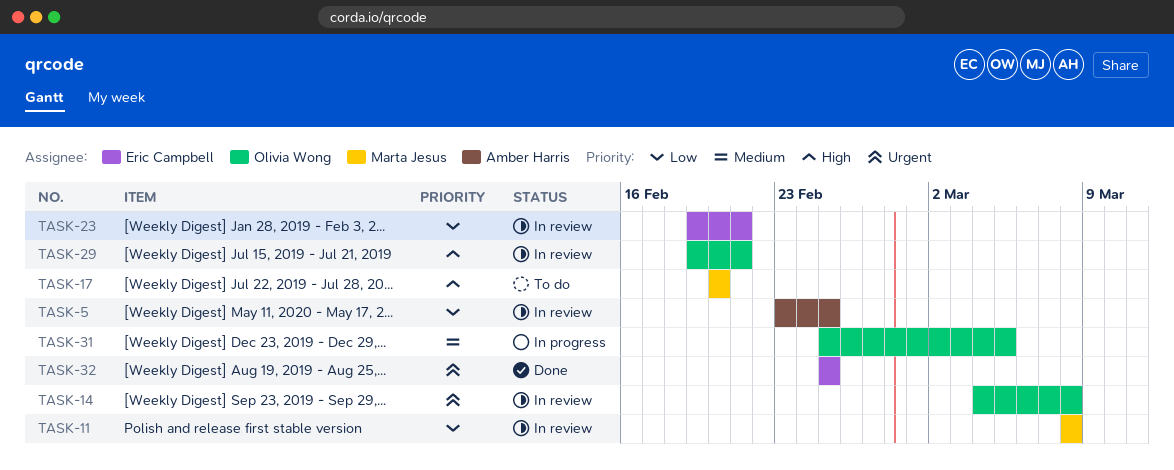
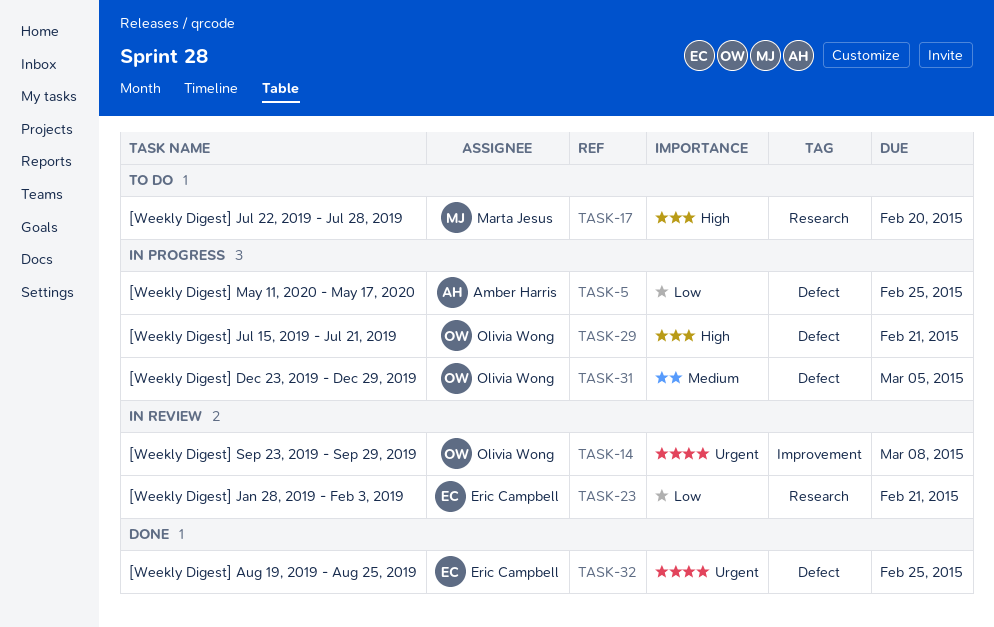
TASK-5, status: In review -> In progress
TASK-11: present -> none
TASK-29, status: In review -> In progress

